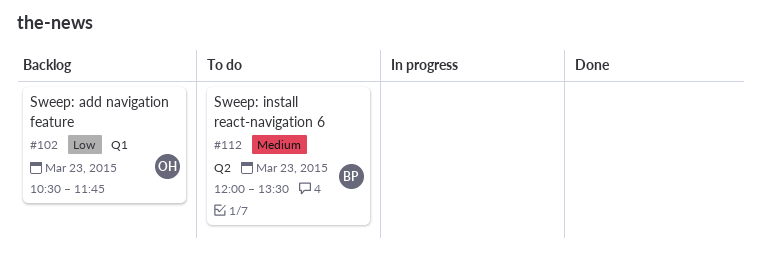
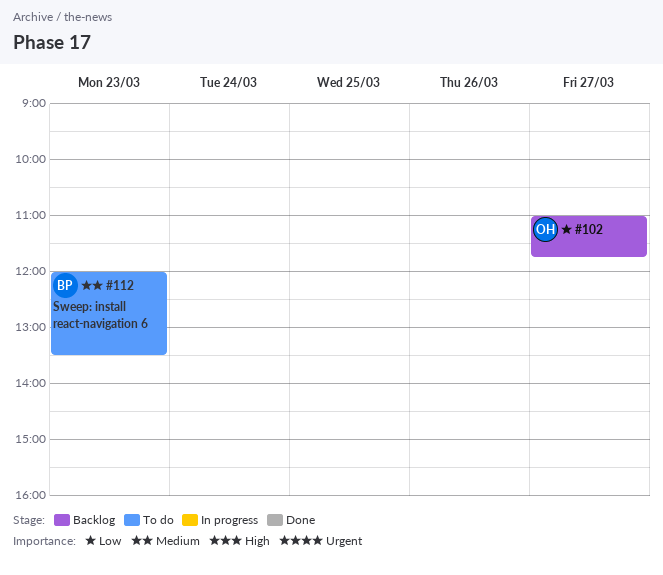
#102, day: Mar 23 -> Mar 27
#102, begins: 10:30 -> 11:00

